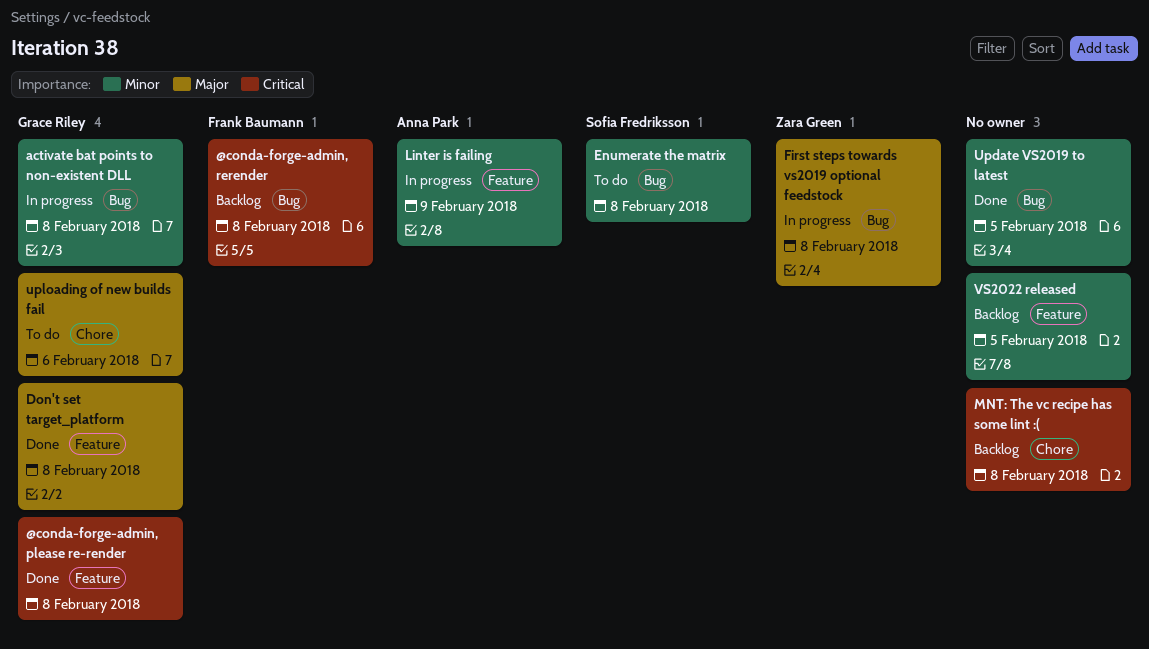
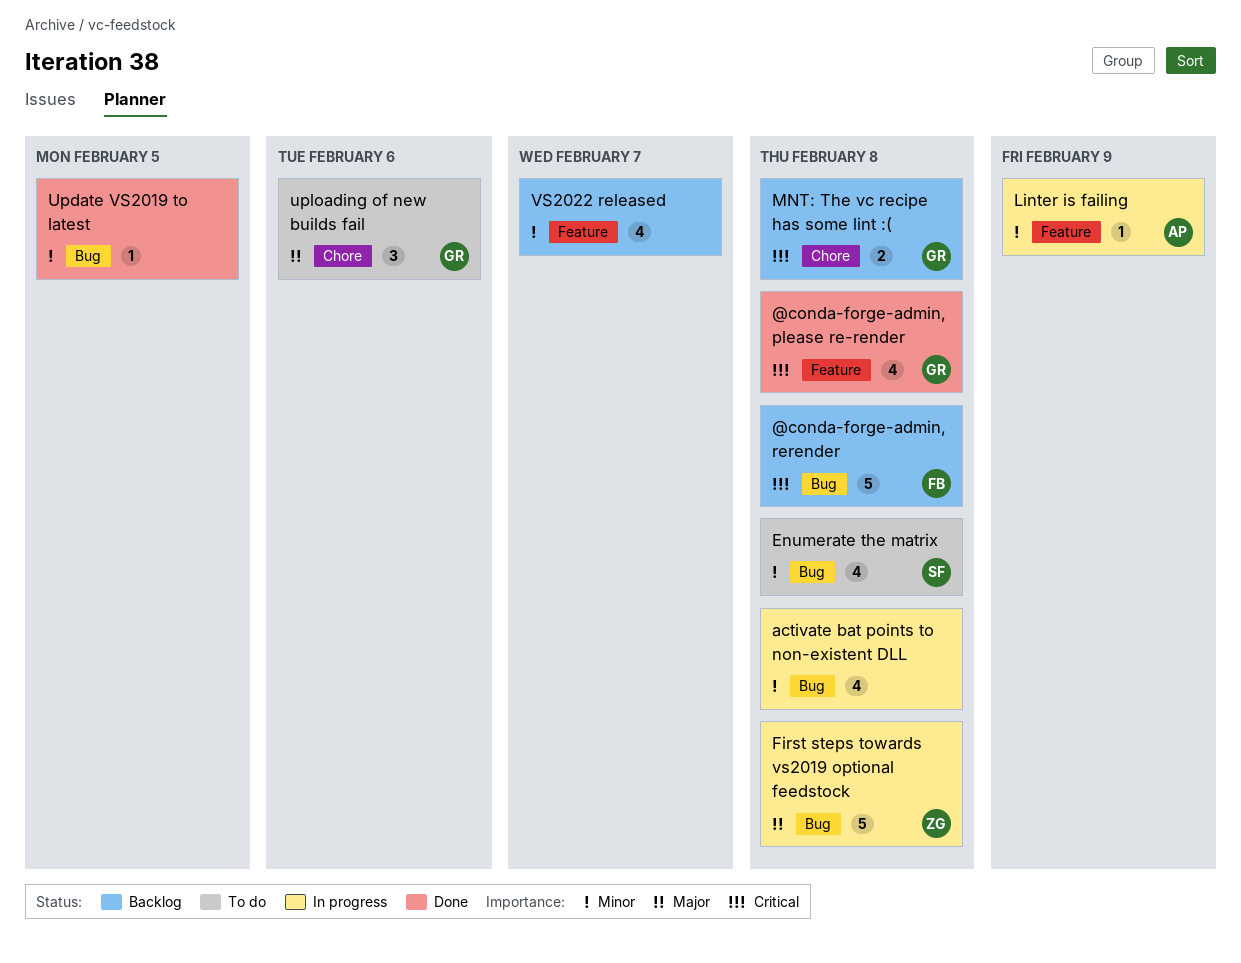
activate bat points to non-existent DLL, owner: Grace Riley -> none
Don't set target_platform: present -> none
MNT: The vc recipe has some lint :(, owner: none -> Grace Riley
VS2022 released, due: Feb 5 -> Feb 7

